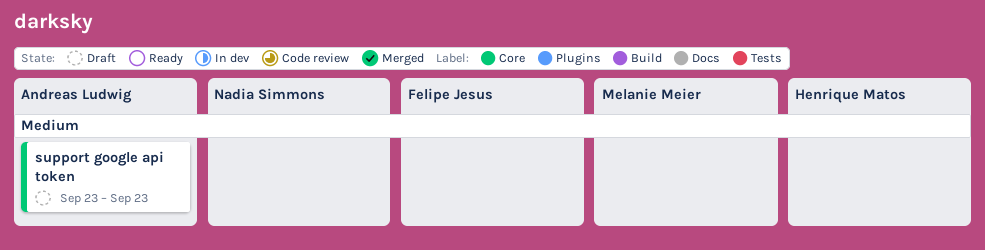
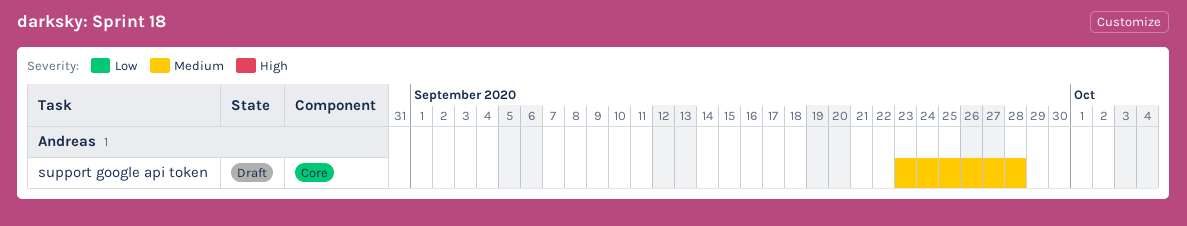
support google api token, due: Sep 23 -> Sep 28

